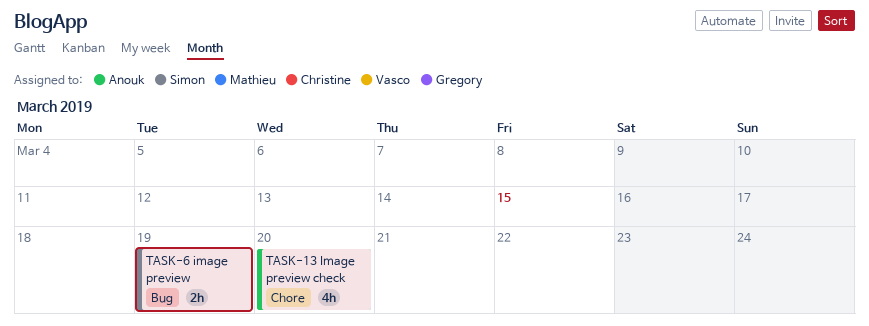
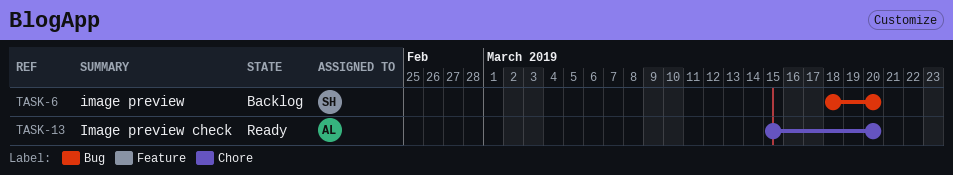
TASK-6, due: Mar 19 -> Mar 20

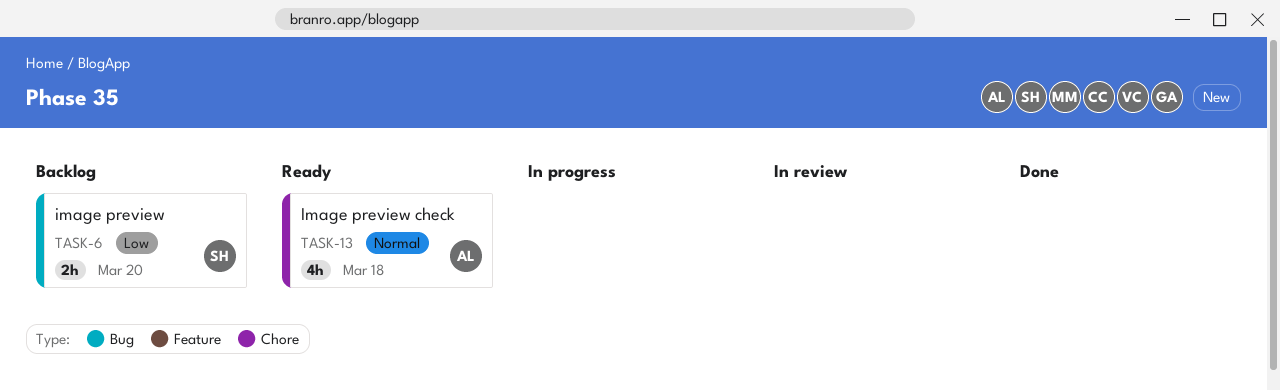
TASK-13, due: Mar 20 -> Mar 18

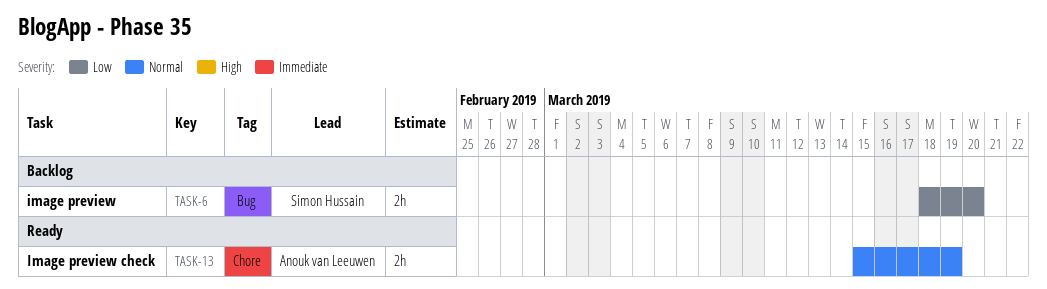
TASK-13, estimate: 4h -> 2h
TASK-13, due: Mar 18 -> Mar 19

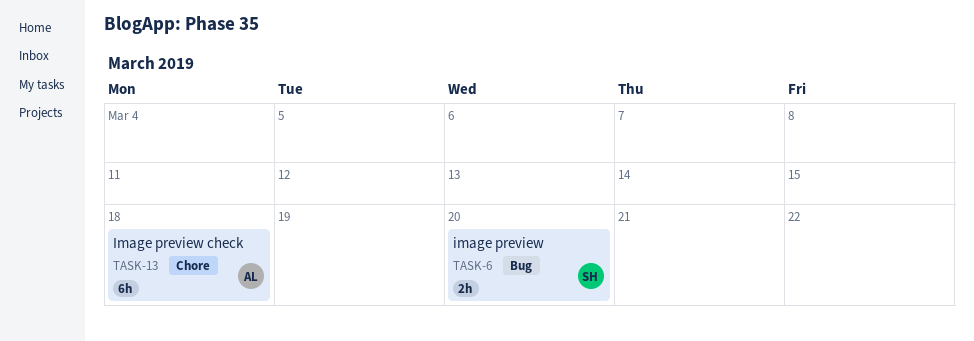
TASK-13, estimate: 2h -> 6h
TASK-13, due: Mar 19 -> Mar 18

